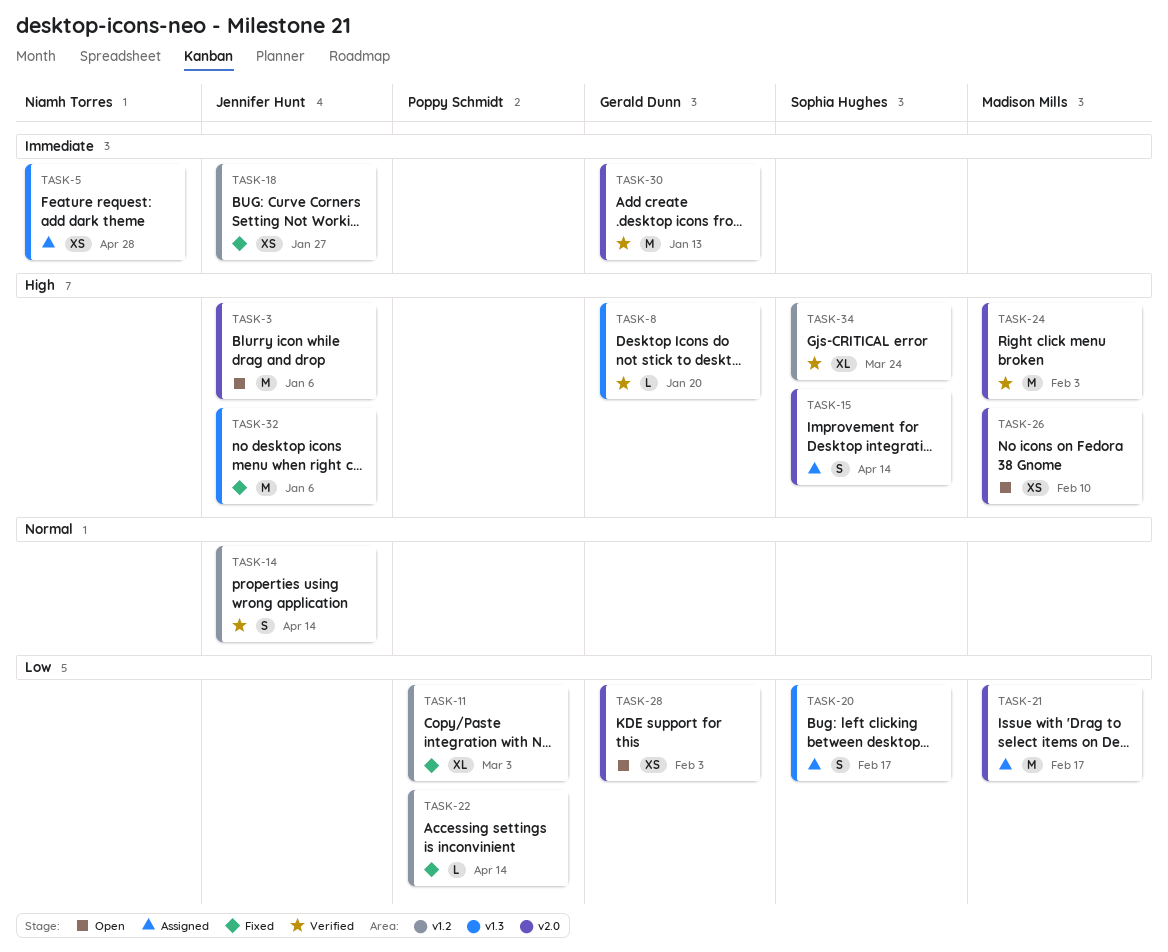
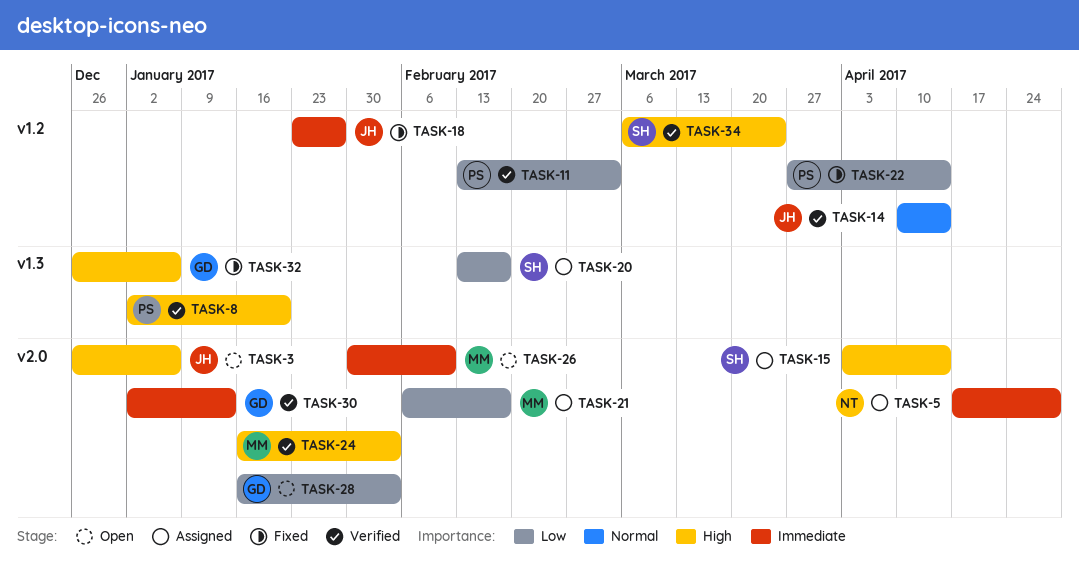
TASK-5, label: v1.3 -> v2.0
TASK-8, owner: Gerald Dunn -> Poppy Schmidt
TASK-11, status: Fixed -> Verified
TASK-26, priority: High -> Immediate
TASK-32, owner: Jennifer Hunt -> Gerald Dunn

